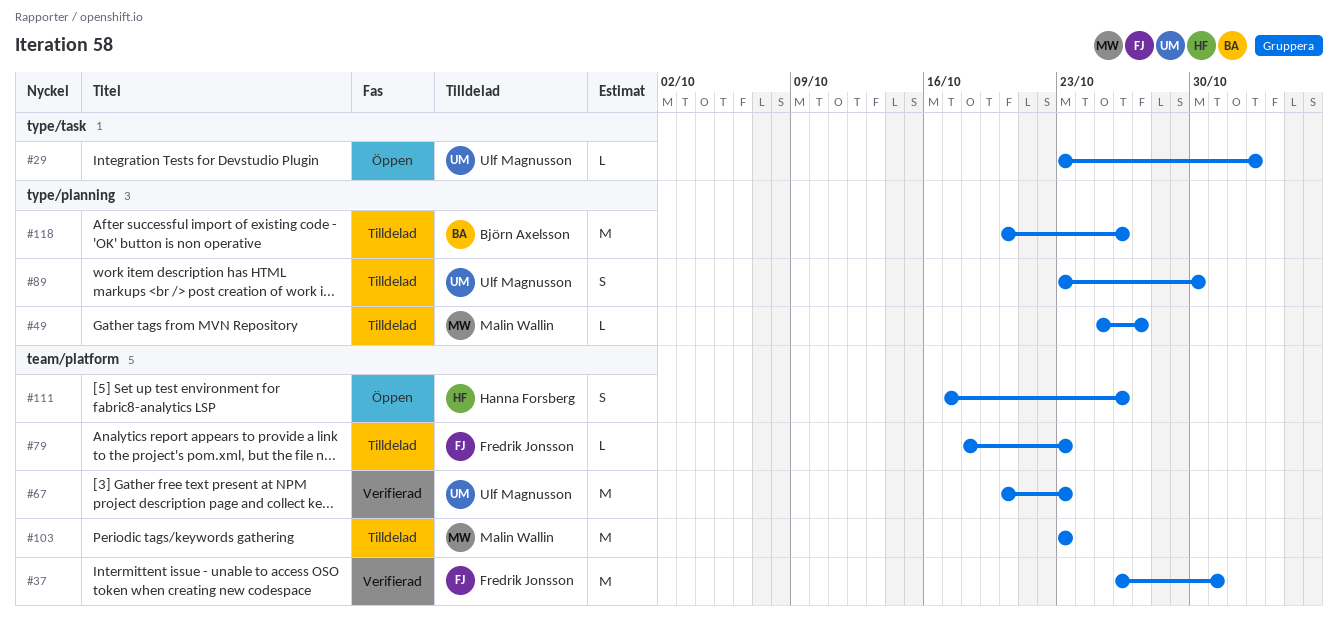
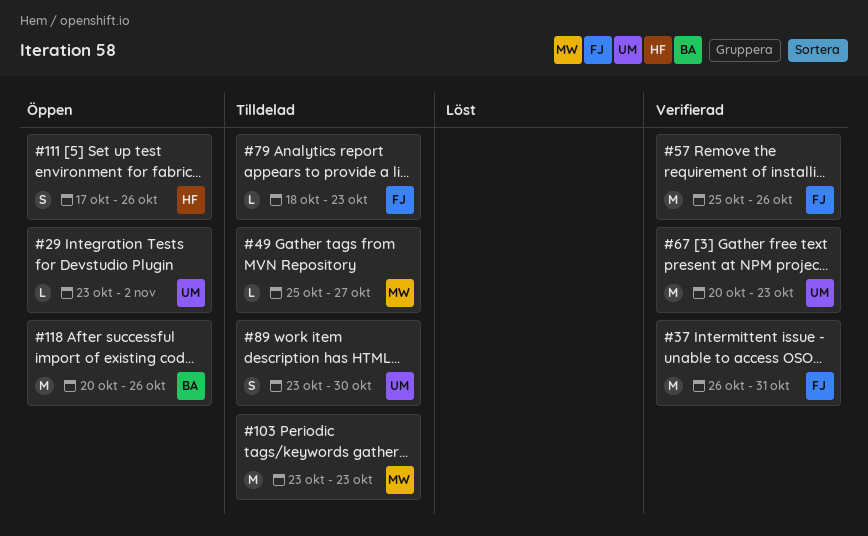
#57: none -> present
#118, status: Tilldelad -> Öppen

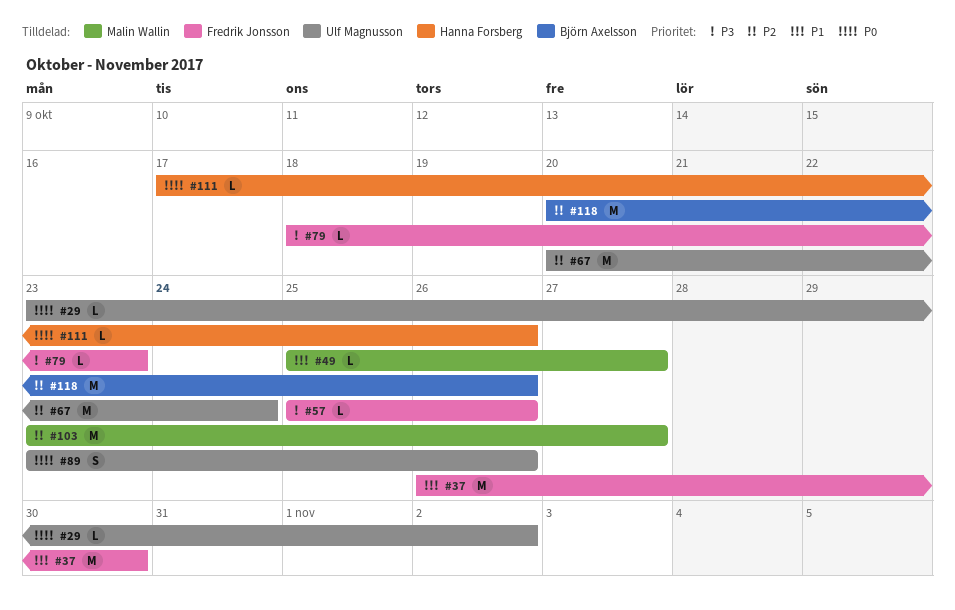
#37, due: Oct 31 -> Oct 30
#57, estimate: M -> L
#67, due: Oct 23 -> Oct 24
#89, due: Oct 30 -> Oct 26
#103, due: Oct 23 -> Oct 27
#111, estimate: S -> L

